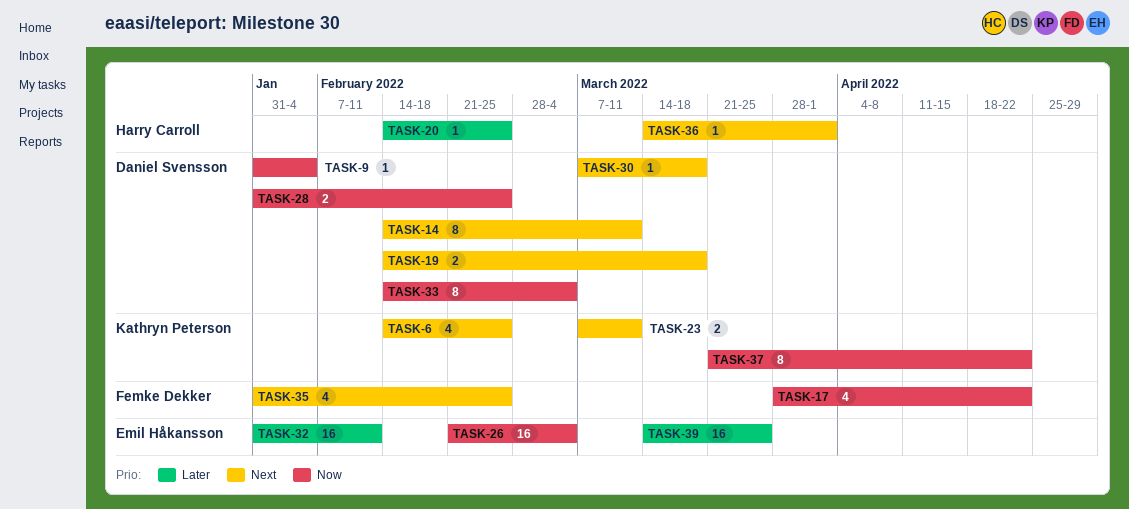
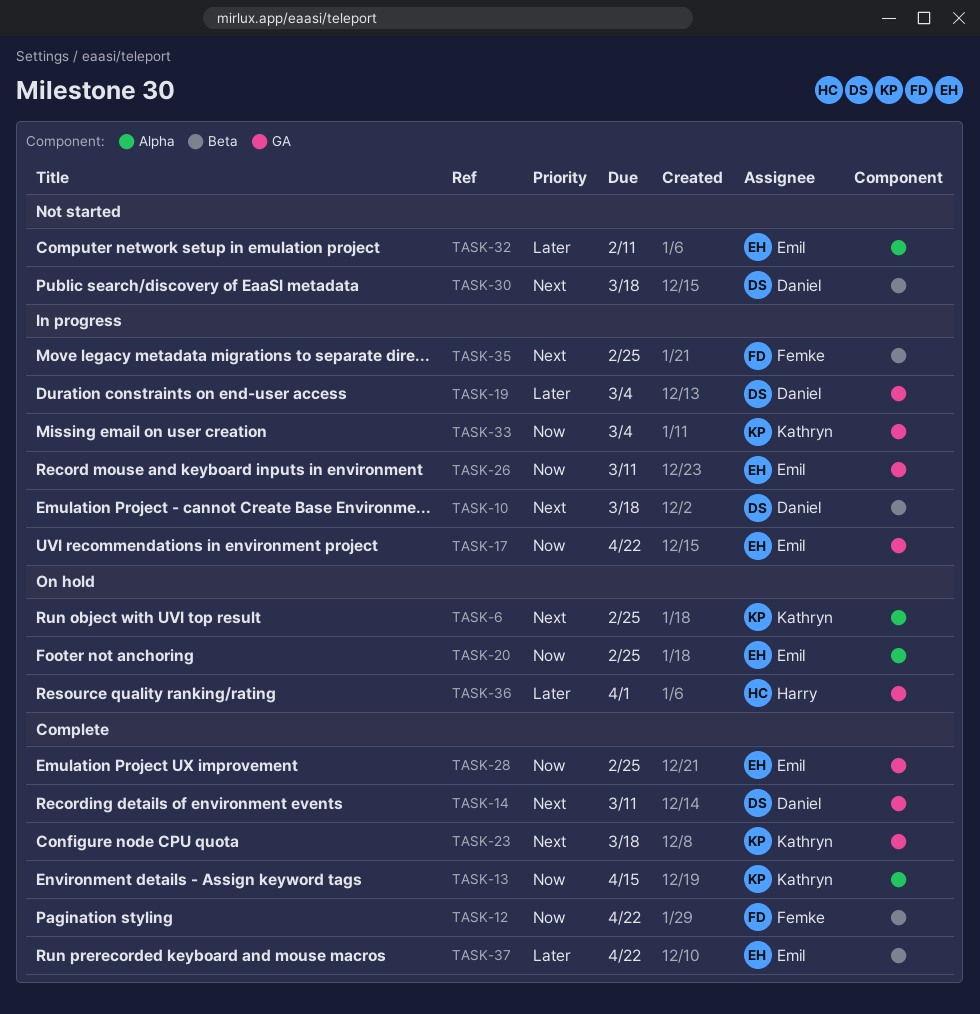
TASK-9: present -> none
TASK-10: none -> present
TASK-12: none -> present
TASK-13: none -> present
TASK-17, owner: Femke Dekker -> Emil Håkansson
TASK-19, priority: Next -> Later
TASK-19, due: Mar 18 -> Mar 4
TASK-20, owner: Harry Carroll -> Emil Håkansson
TASK-20, priority: Later -> Now
TASK-23, due: Mar 11 -> Mar 18
TASK-26, due: Mar 4 -> Mar 11
TASK-28, owner: Daniel Svensson -> Emil Håkansson
TASK-33, owner: Daniel Svensson -> Kathryn Peterson
TASK-36, priority: Next -> Later
TASK-37, owner: Kathryn Peterson -> Emil Håkansson
TASK-37, priority: Now -> Later
TASK-39: present -> none

